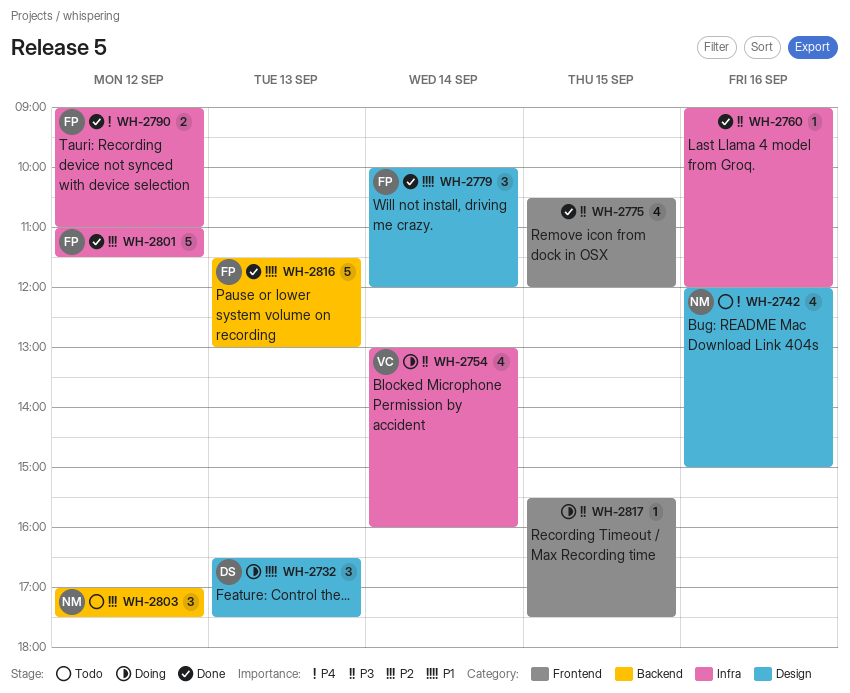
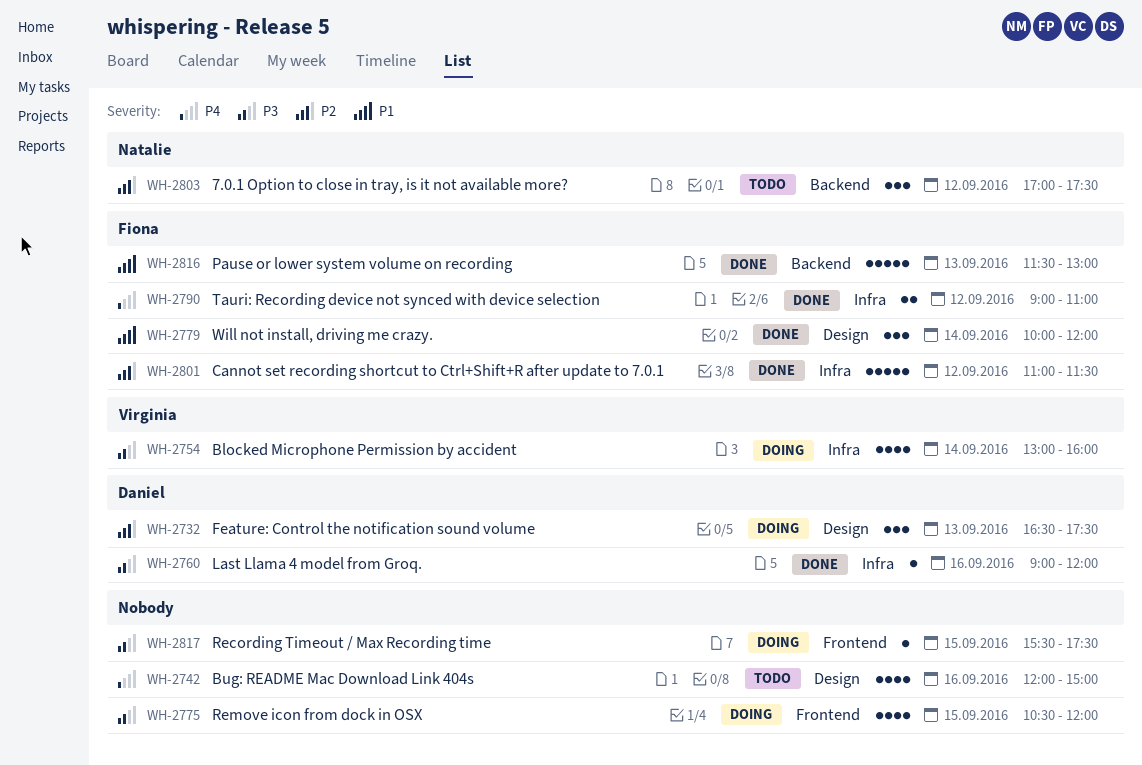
WH-2732, priority: P1 -> P2
WH-2742, owner: Natalie -> none
WH-2760, owner: none -> Daniel
WH-2775, status: Done -> Doing

